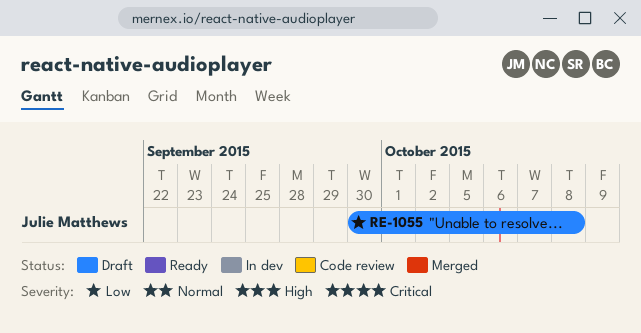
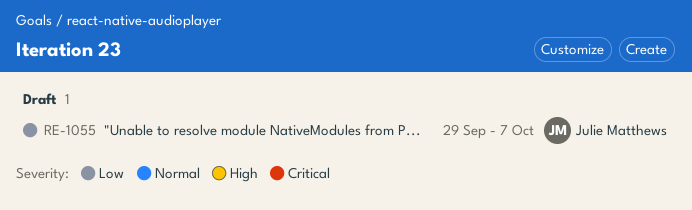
RE-1055, start: Sep 30 -> Sep 29
RE-1055, due: Oct 8 -> Oct 7

